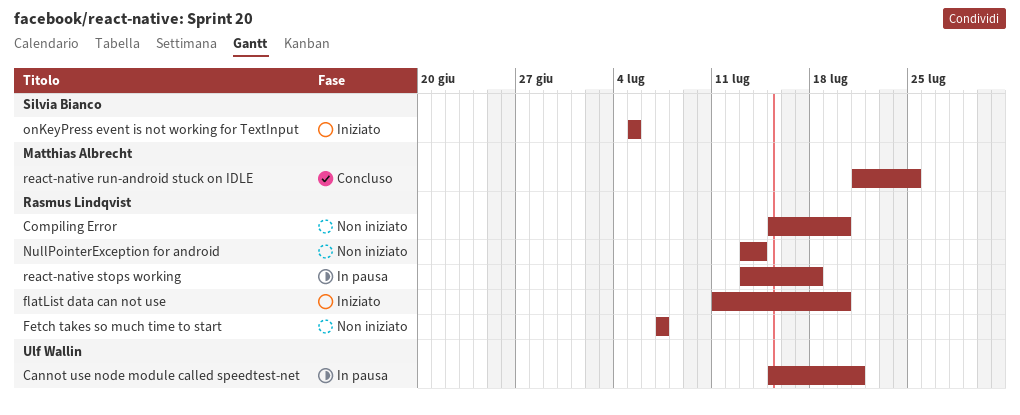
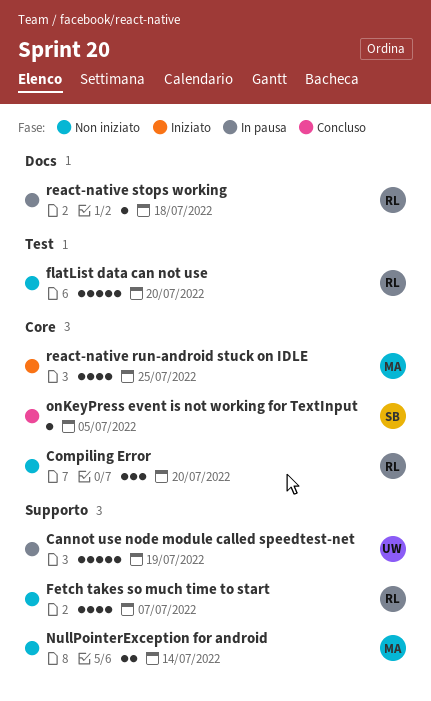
Cannot use node module called speedtest-net, due: Jul 21 -> Jul 19
flatList data can not use, status: Iniziato -> Non iniziato
NullPointerException for android, owner: Rasmus Lindqvist -> Matthias Albrecht
onKeyPress event is not working for TextInput, status: Iniziato -> Concluso
react-native run-android stuck on IDLE, status: Concluso -> Iniziato

